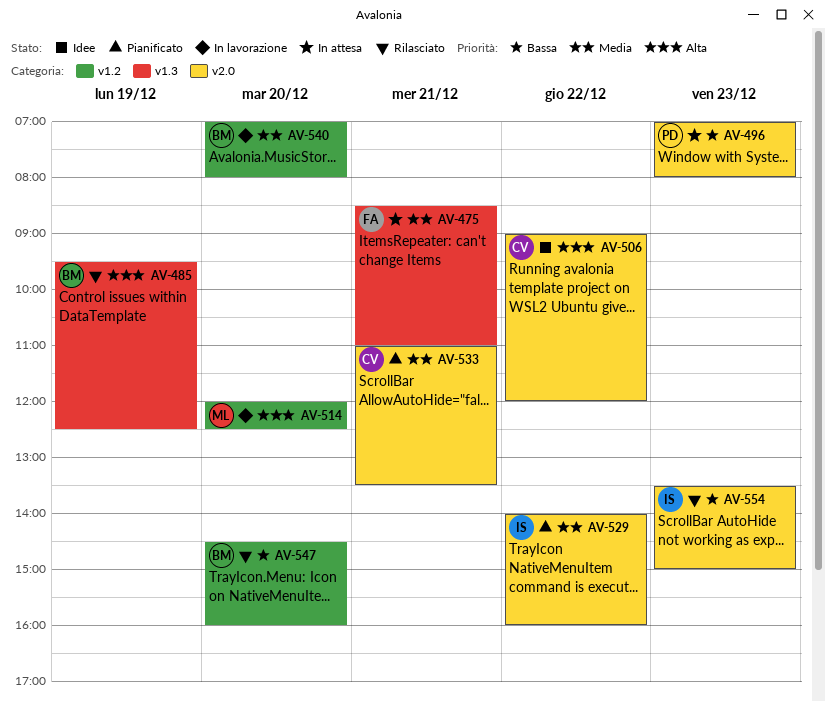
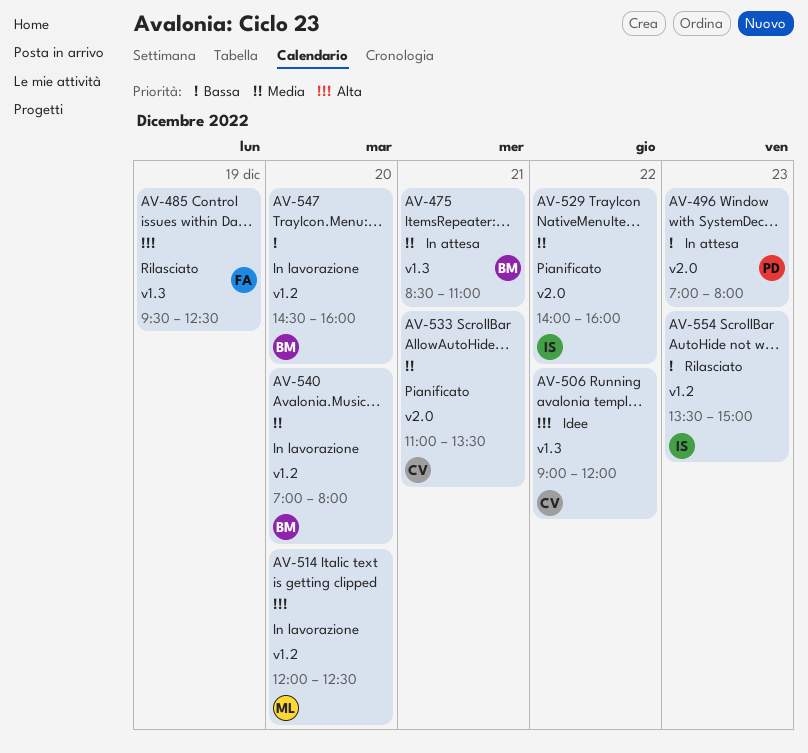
AV-475, owner: FA -> BM
AV-485, owner: BM -> FA
AV-506, label: v2.0 -> v1.3
AV-547, status: Rilasciato -> In lavorazione
AV-554, label: v2.0 -> v1.2

